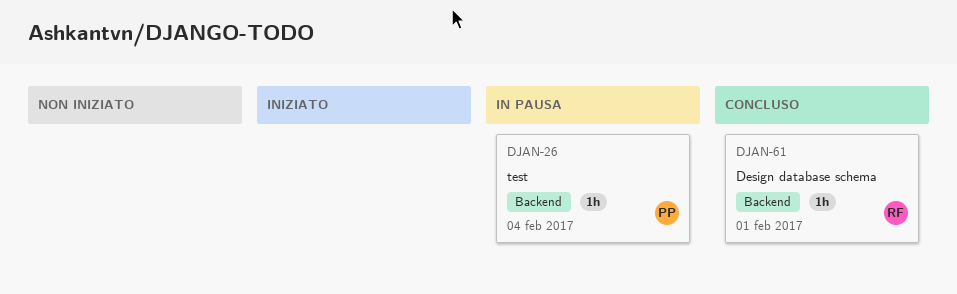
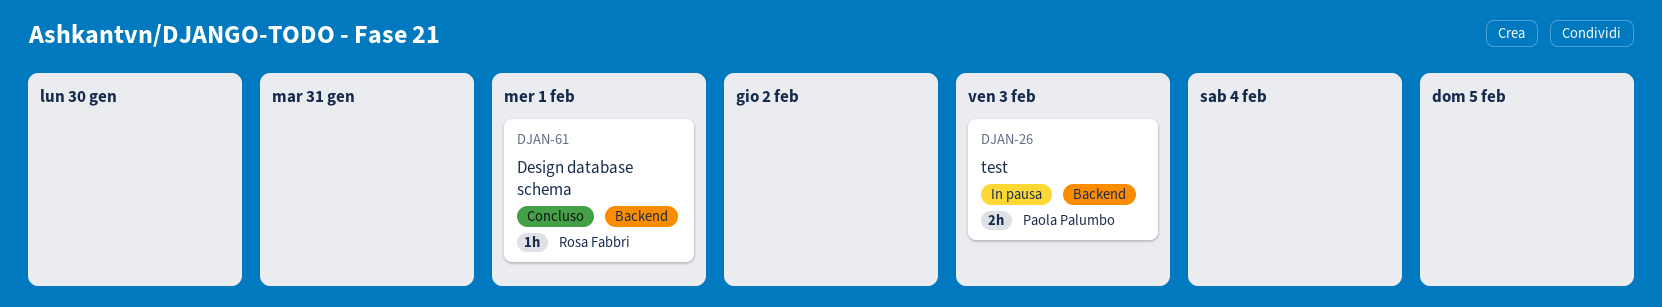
DJAN-26, estimate: 1h -> 2h
DJAN-26, due: Feb 4 -> Feb 3

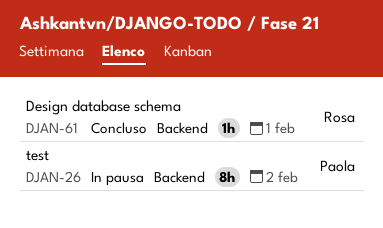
DJAN-26, estimate: 2h -> 8h
DJAN-26, due: Feb 3 -> Feb 2

